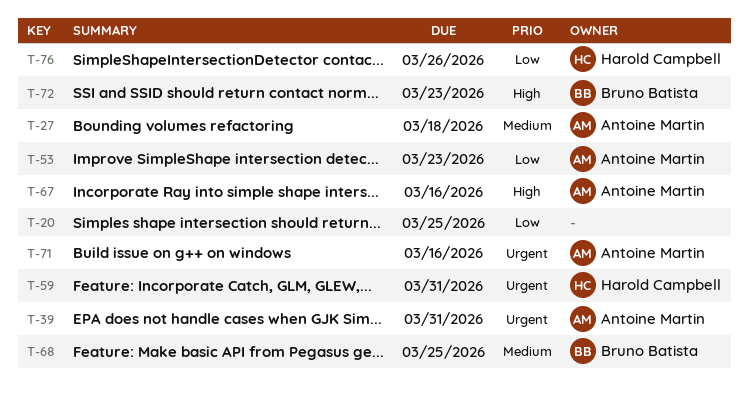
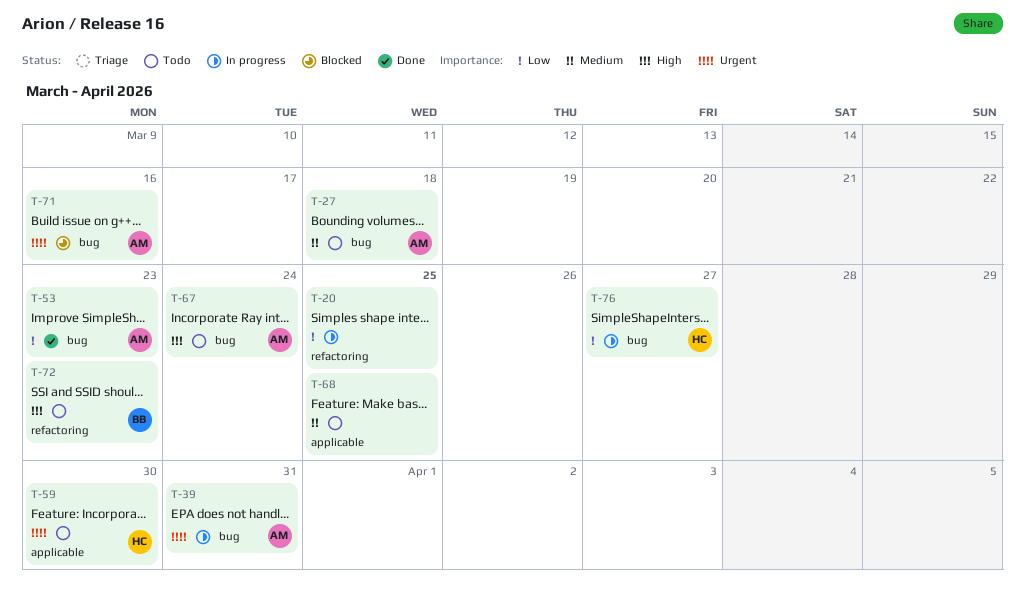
T-59, due: Mar 31 -> Mar 30
T-67, due: Mar 16 -> Mar 24
T-68, owner: Bruno Batista -> none
T-76, due: Mar 26 -> Mar 27

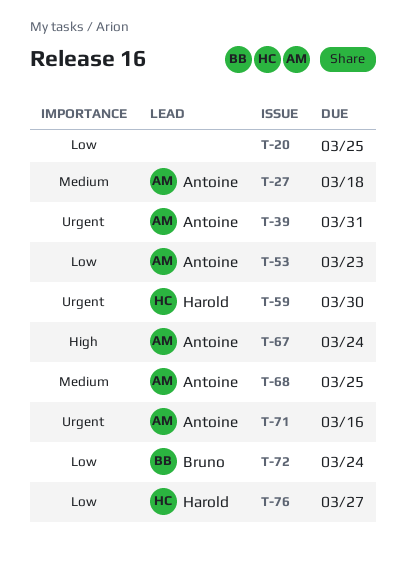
T-68, owner: none -> Antoine
T-72, priority: High -> Low
T-72, due: Mar 23 -> Mar 24

